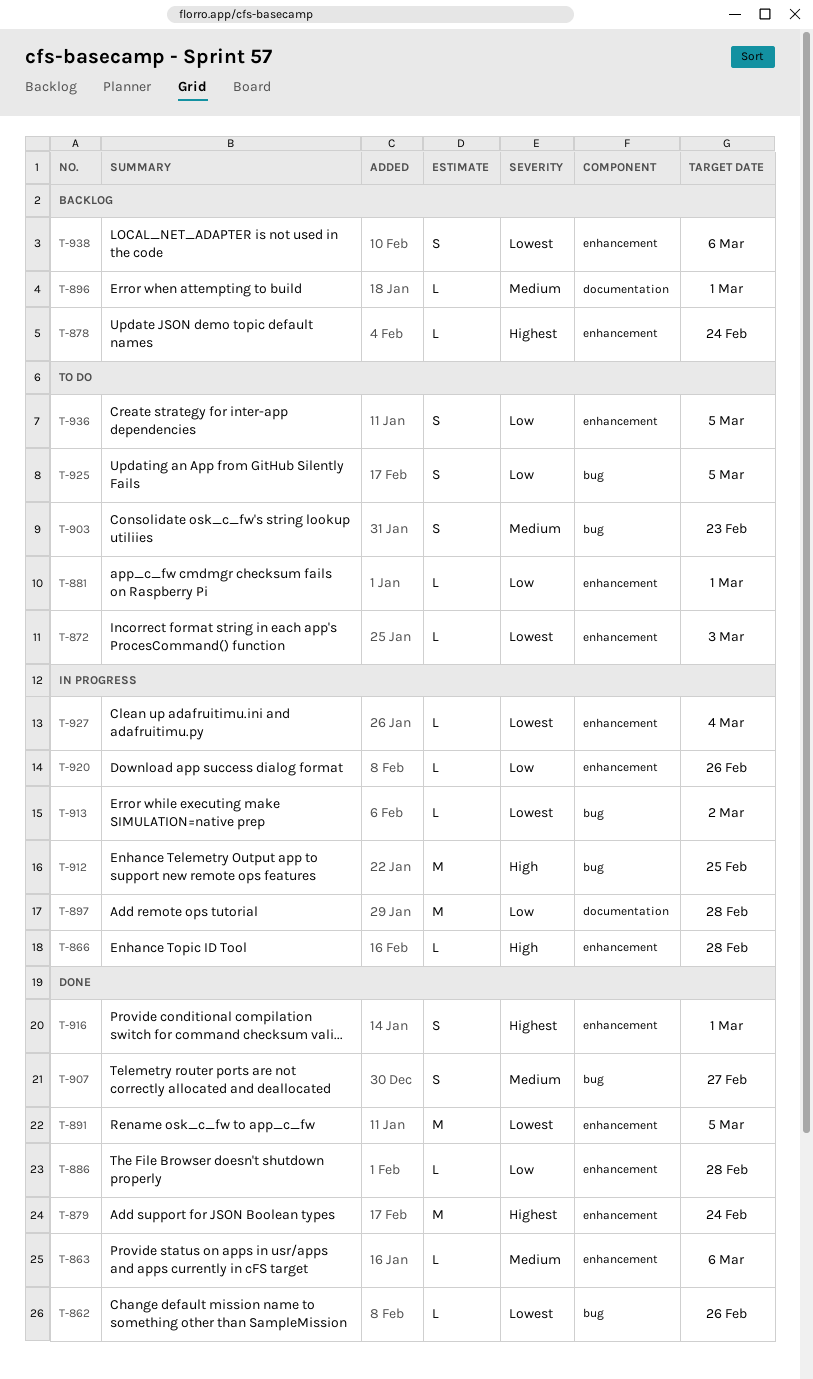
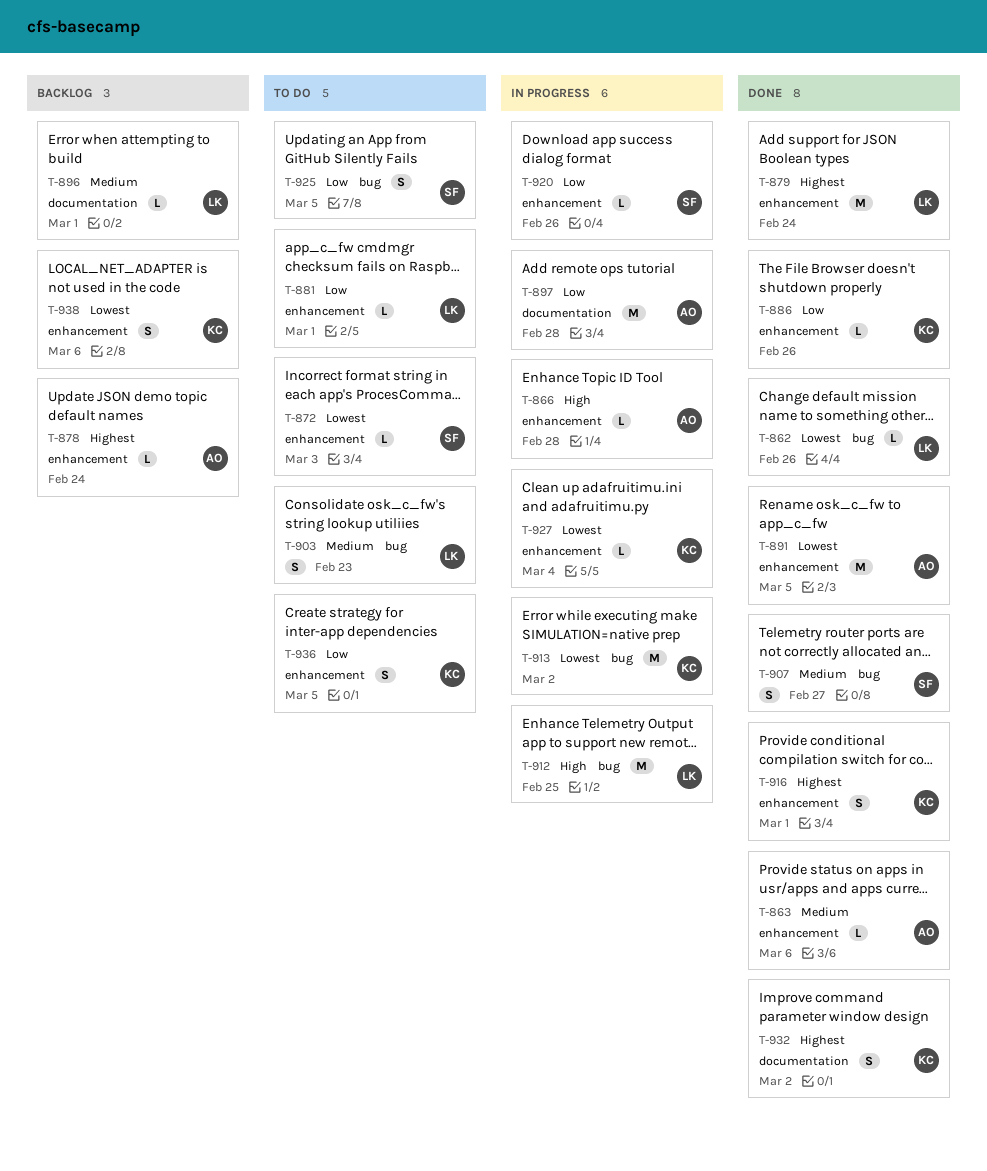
T-886, due: Feb 28 -> Feb 26
T-913, estimate: L -> M
T-932: none -> present

